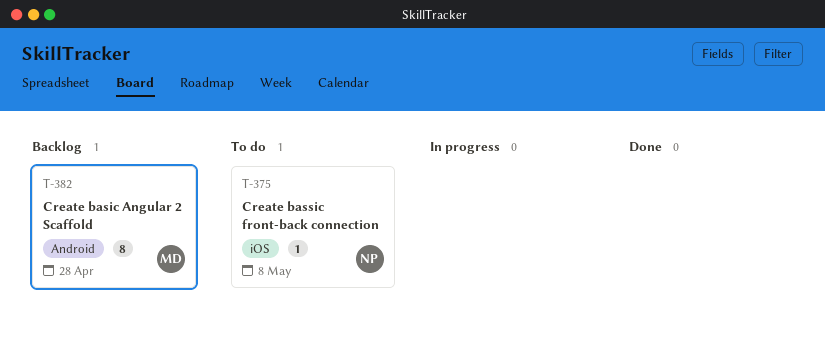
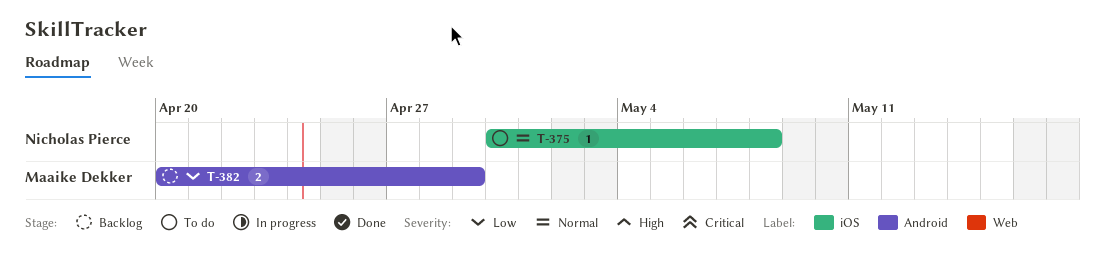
T-382, estimate: 8 -> 2
T-382, due: Apr 28 -> Apr 29

